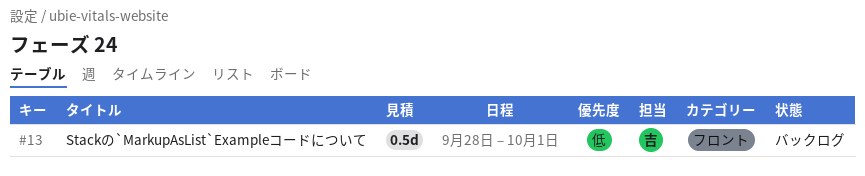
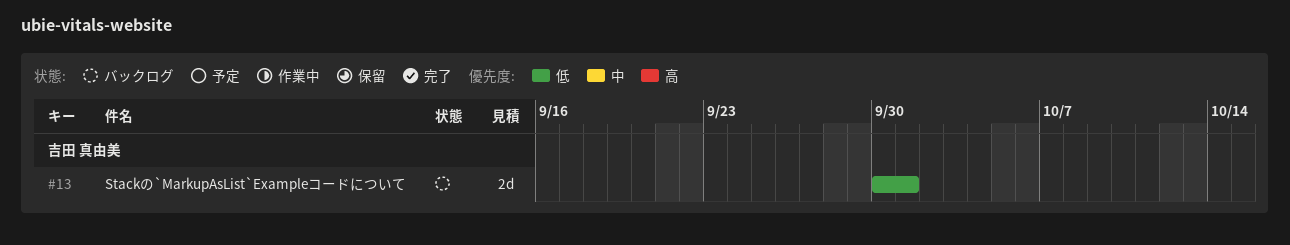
#13, estimate: 0.5d -> 2d
#13, start: Sep 28 -> Sep 30

